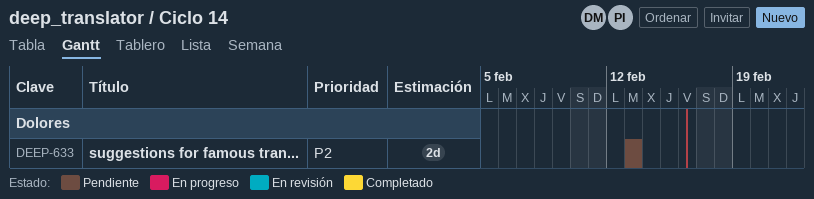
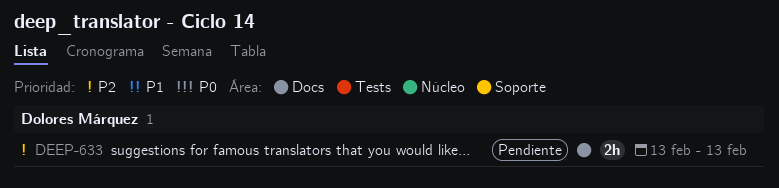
DEEP-633, estimate: 2d -> 2h

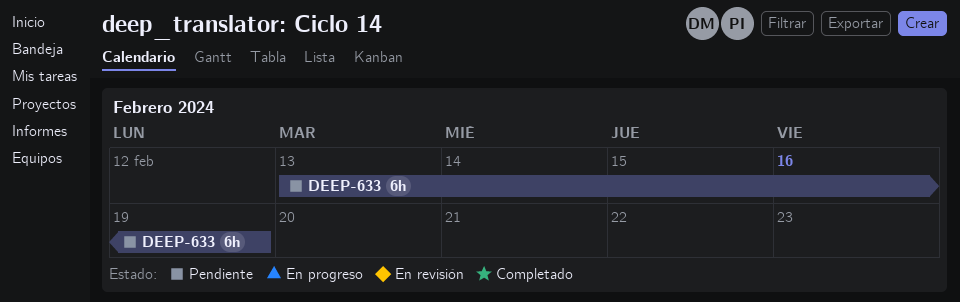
DEEP-633, estimate: 2h -> 6h
DEEP-633, due: Feb 13 -> Feb 19

